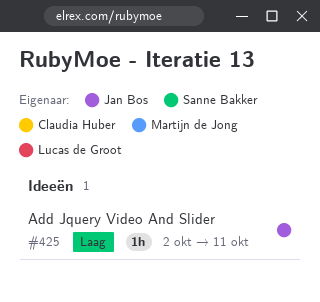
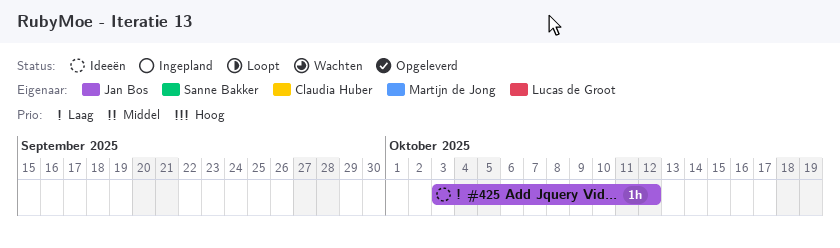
#425, start: Oct 2 -> Oct 3
#425, due: Oct 11 -> Oct 12

